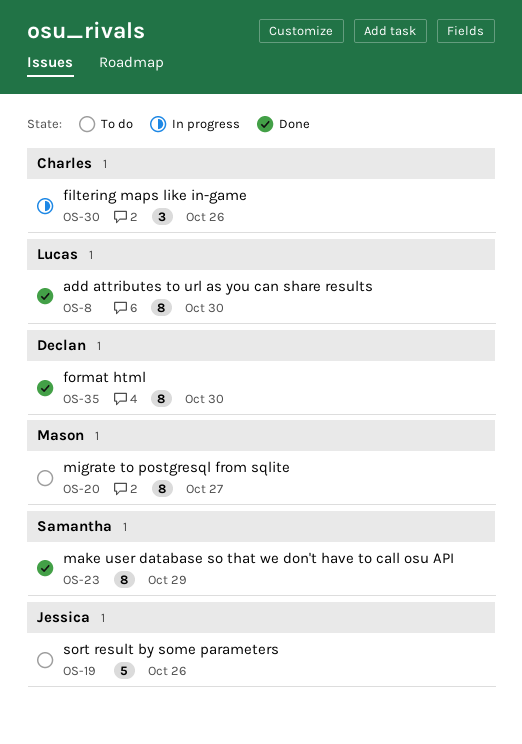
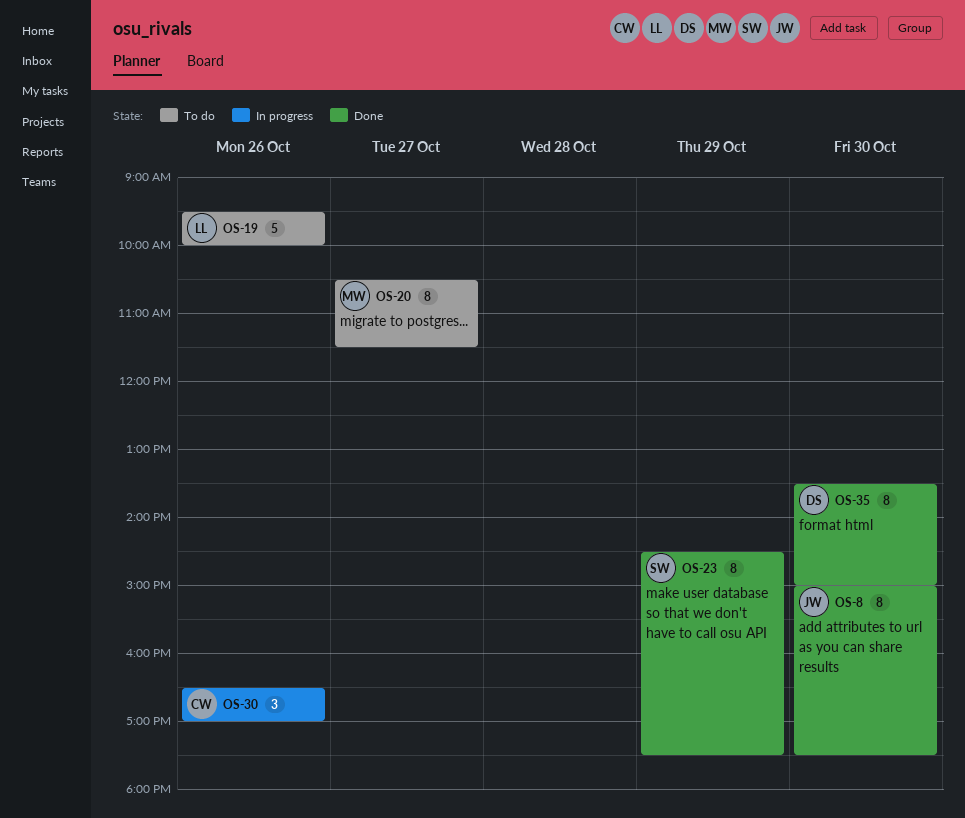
OS-8, owner: Lucas -> Jessica
OS-19, owner: Jessica -> Lucas

